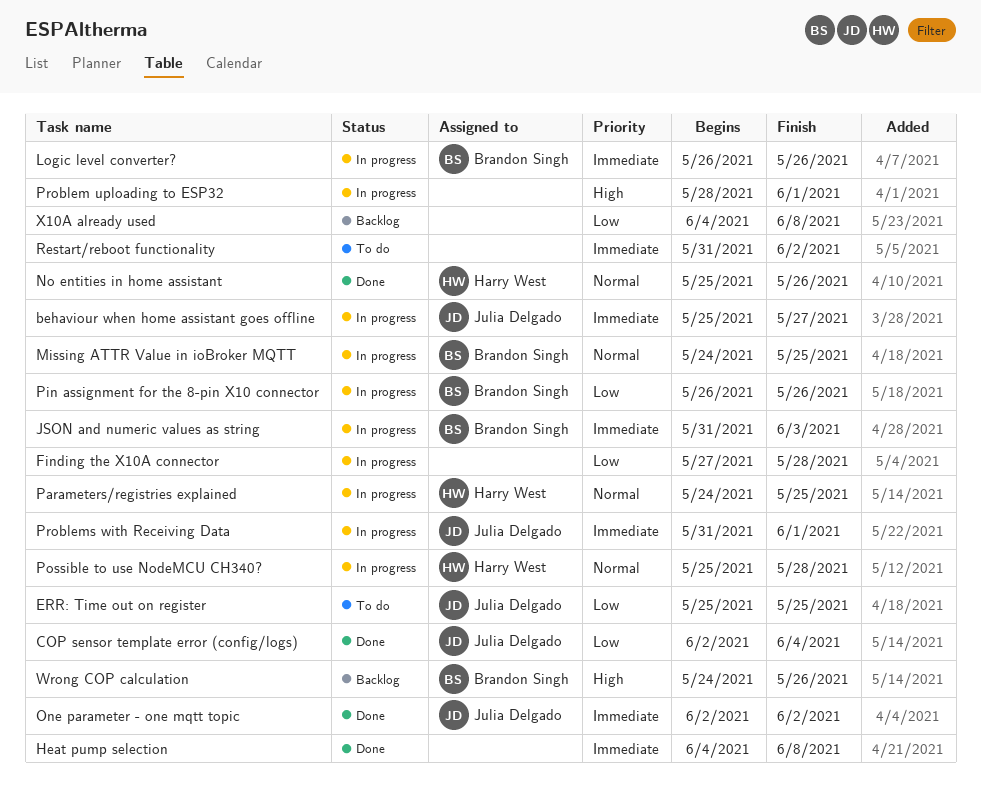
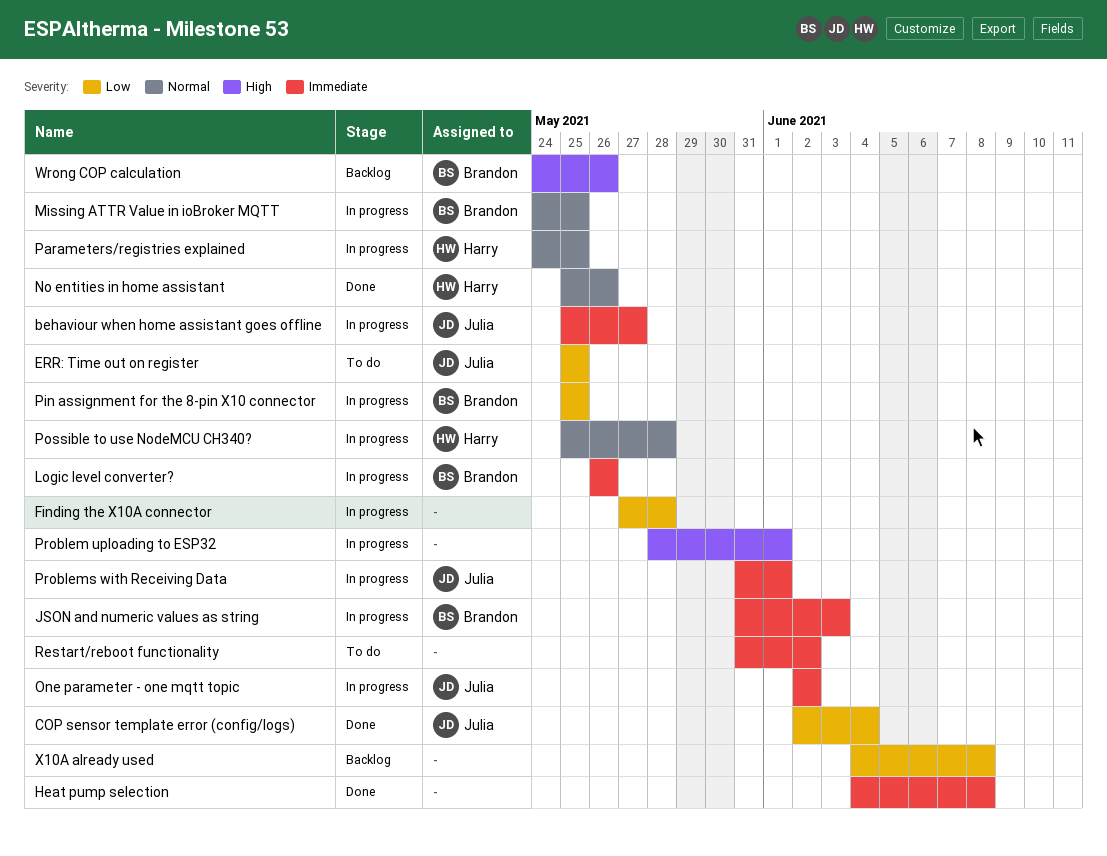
One parameter - one mqtt topic, status: Done -> In progress
Pin assignment for the 8-pin X10 connector, start: May 26 -> May 25
Pin assignment for the 8-pin X10 connector, due: May 26 -> May 25

